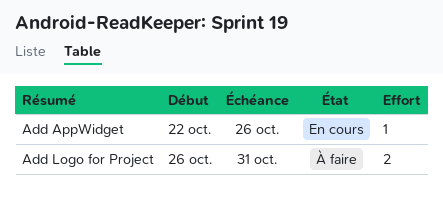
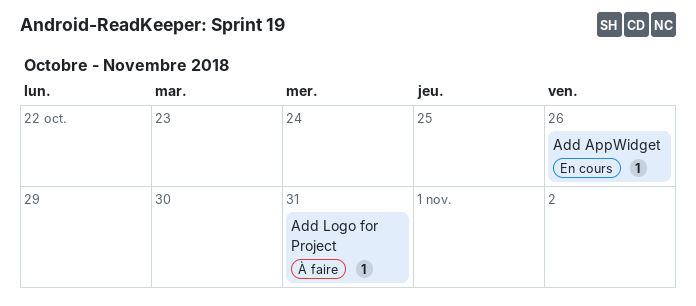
Add Logo for Project, estimate: 2 -> 1

